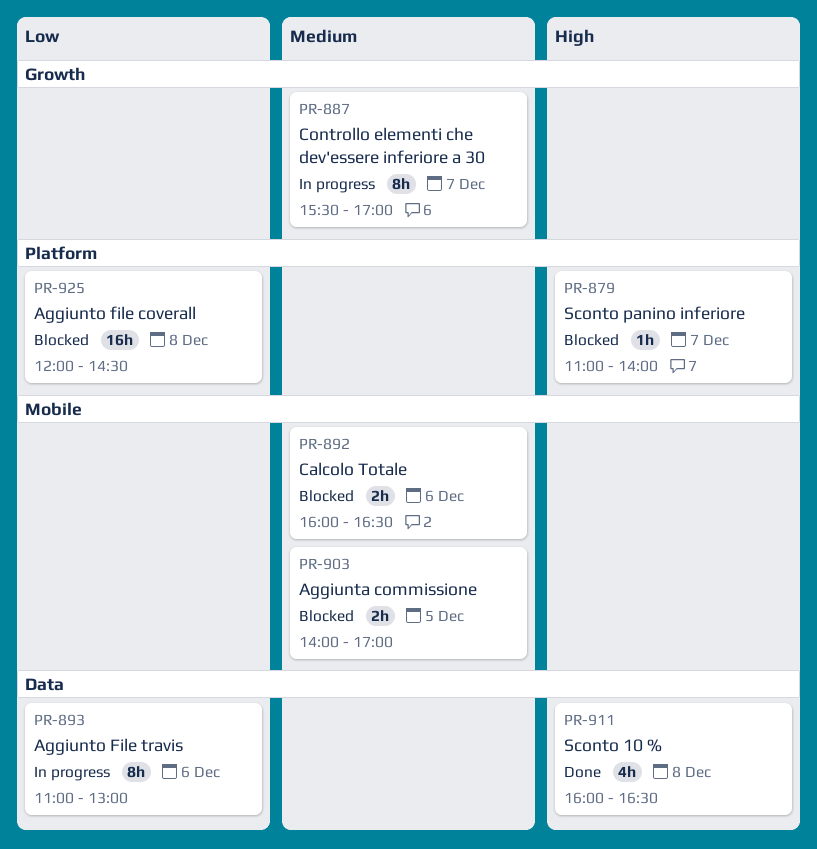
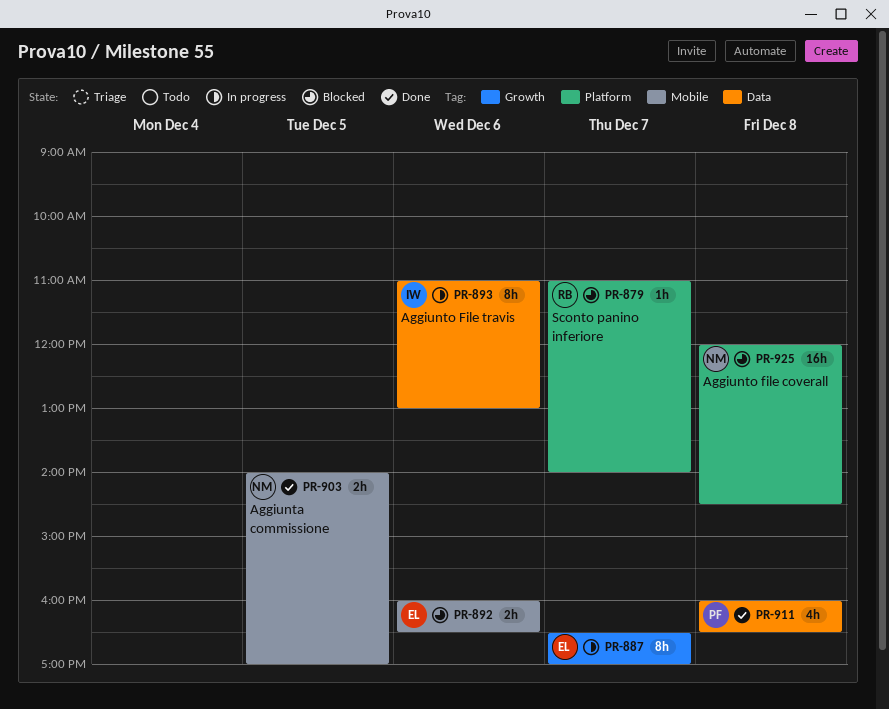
PR-887, begins: 15:30 -> 16:30
PR-903, status: Blocked -> Done

